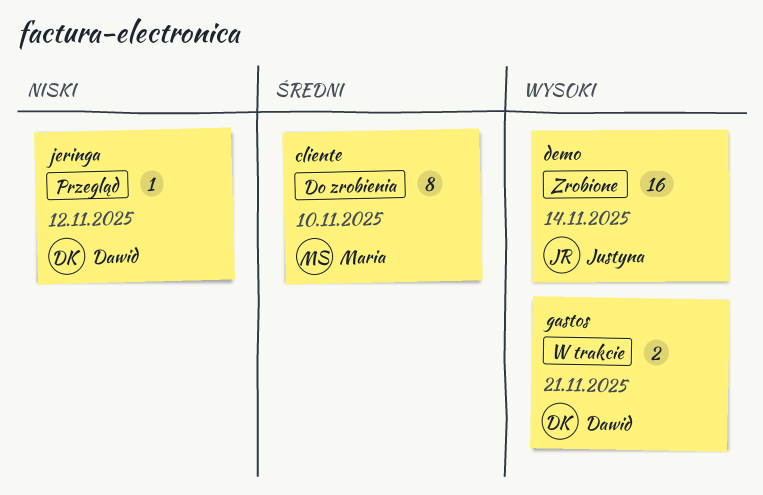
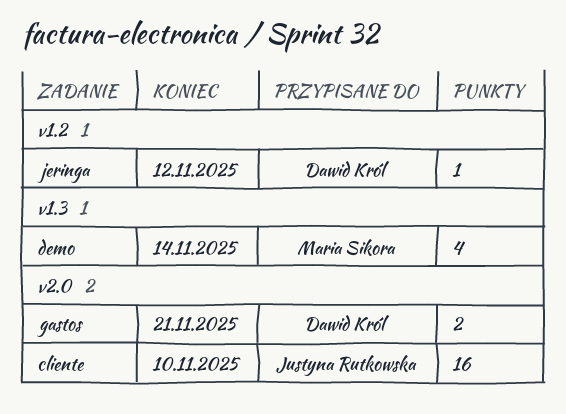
cliente, owner: Maria Sikora -> Justyna Rutkowska
cliente, estimate: 8 -> 16
demo, owner: Justyna Rutkowska -> Maria Sikora
demo, estimate: 16 -> 4

